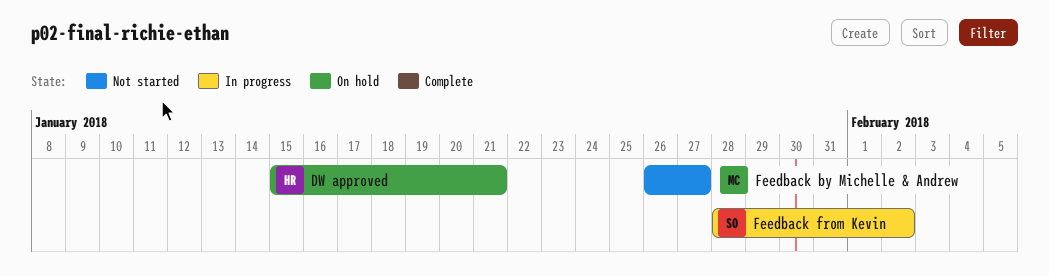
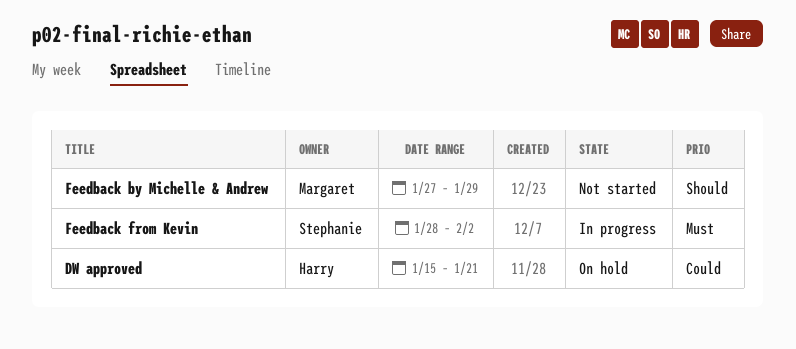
Feedback by Michelle & Andrew, start: Jan 26 -> Jan 27
Feedback by Michelle & Andrew, due: Jan 27 -> Jan 29

